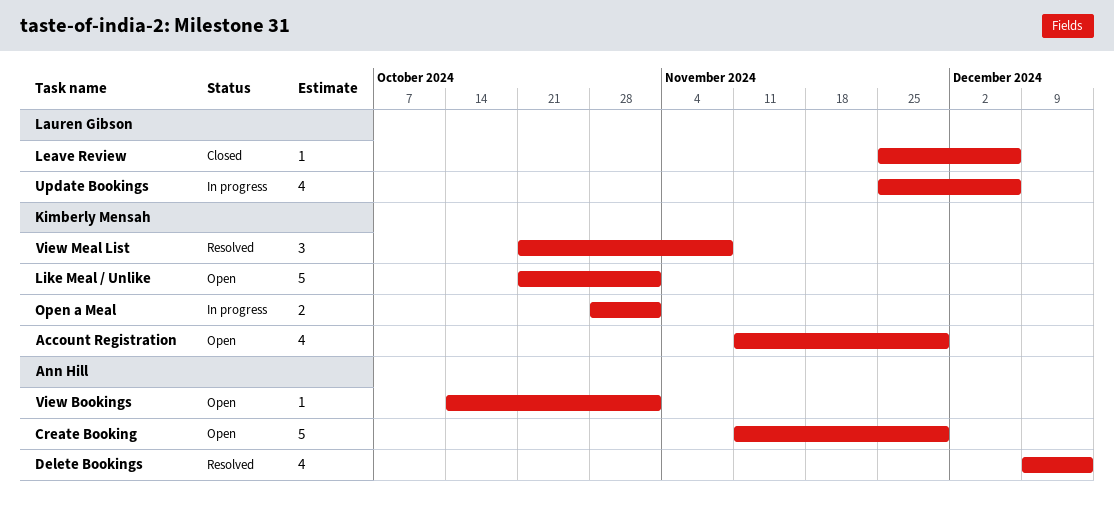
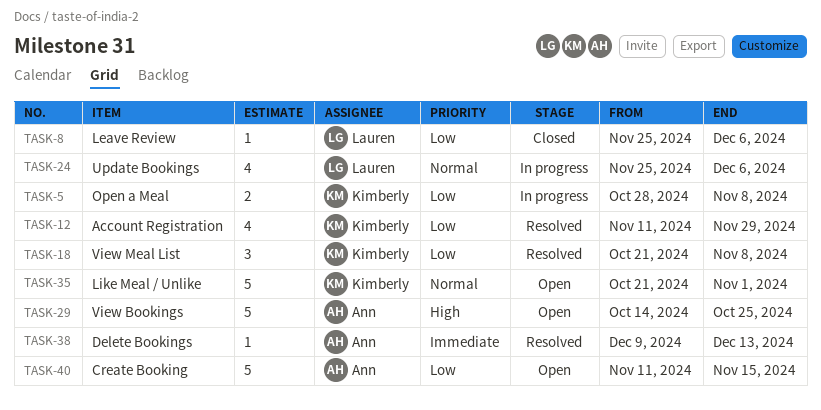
Account Registration, status: Open -> Resolved
Create Booking, due: Nov 29 -> Nov 15
Delete Bookings, estimate: 4 -> 1
Open a Meal, due: Nov 1 -> Nov 8
View Bookings, estimate: 1 -> 5
View Bookings, due: Nov 1 -> Oct 25

